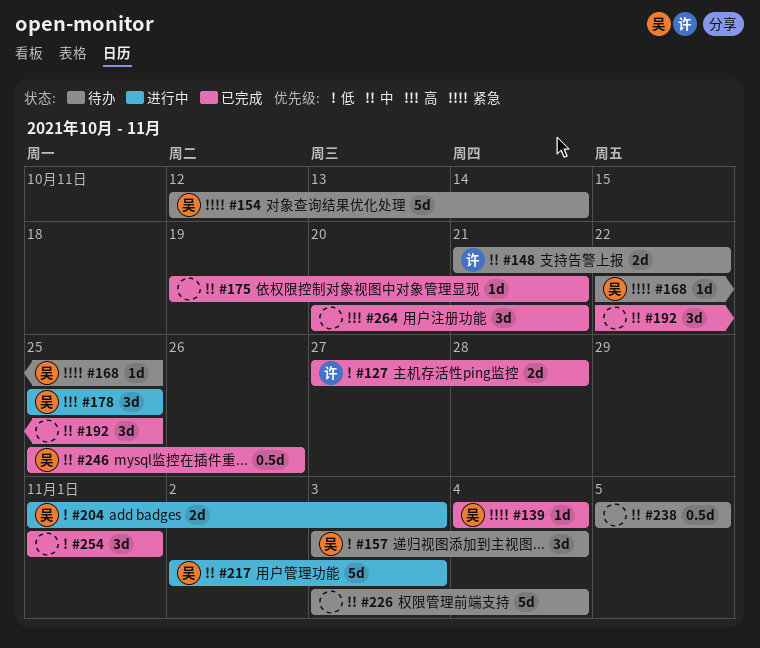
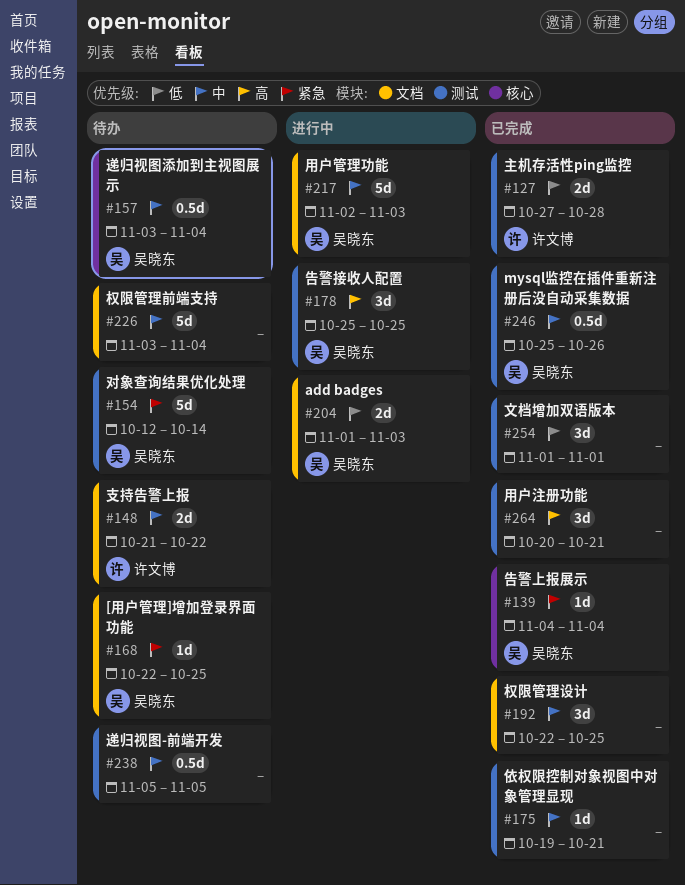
#157, priority: 低 -> 中
#157, estimate: 3d -> 0.5d

